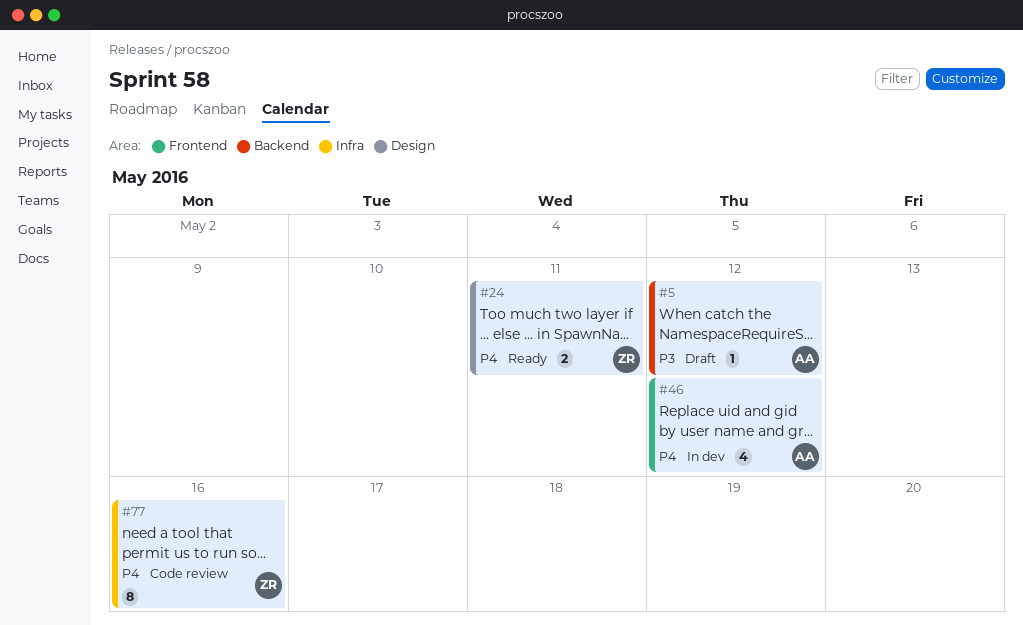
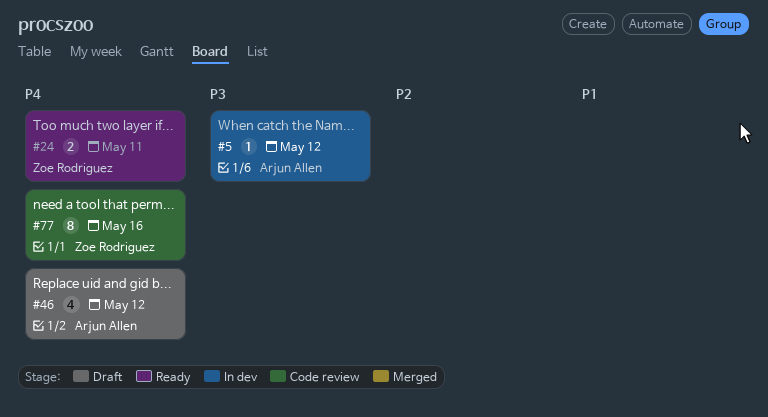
#5, status: Draft -> In dev
#46, status: In dev -> Draft

